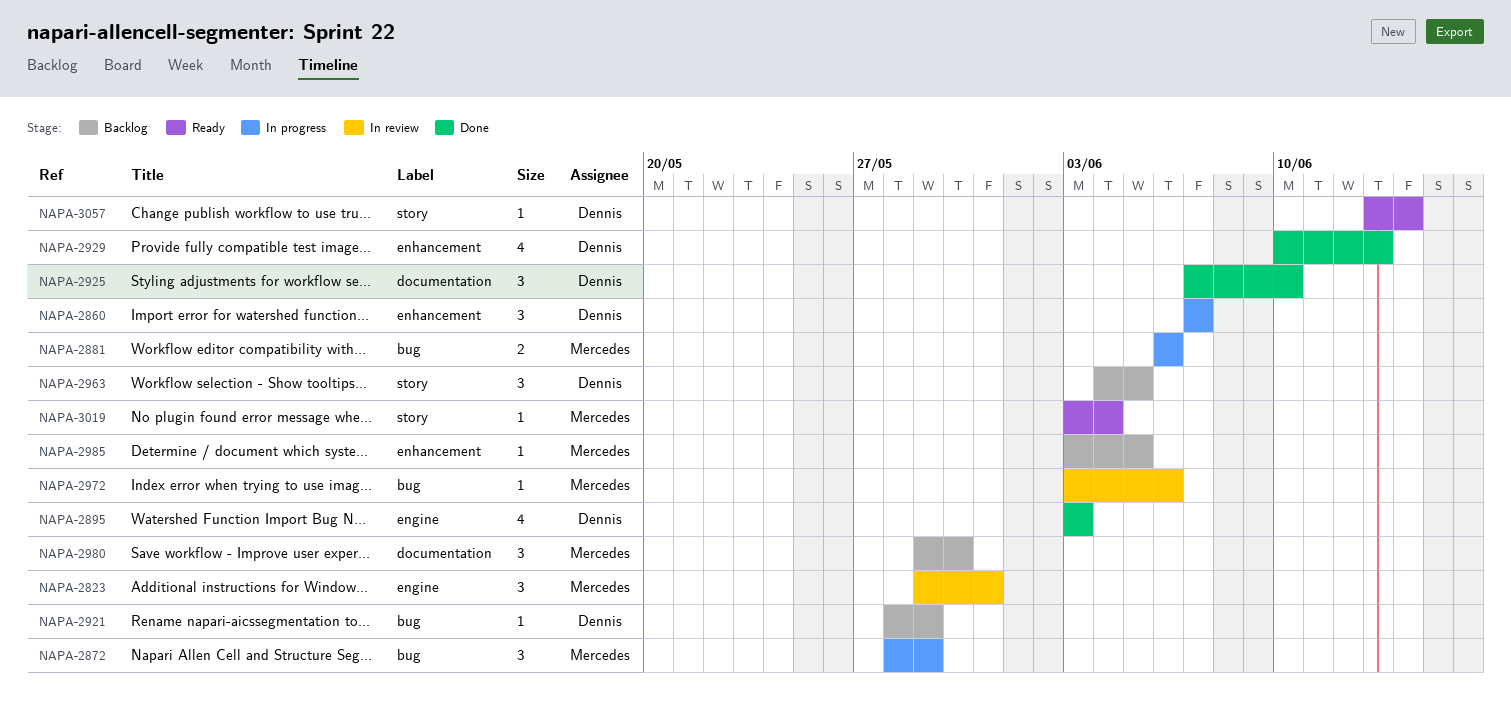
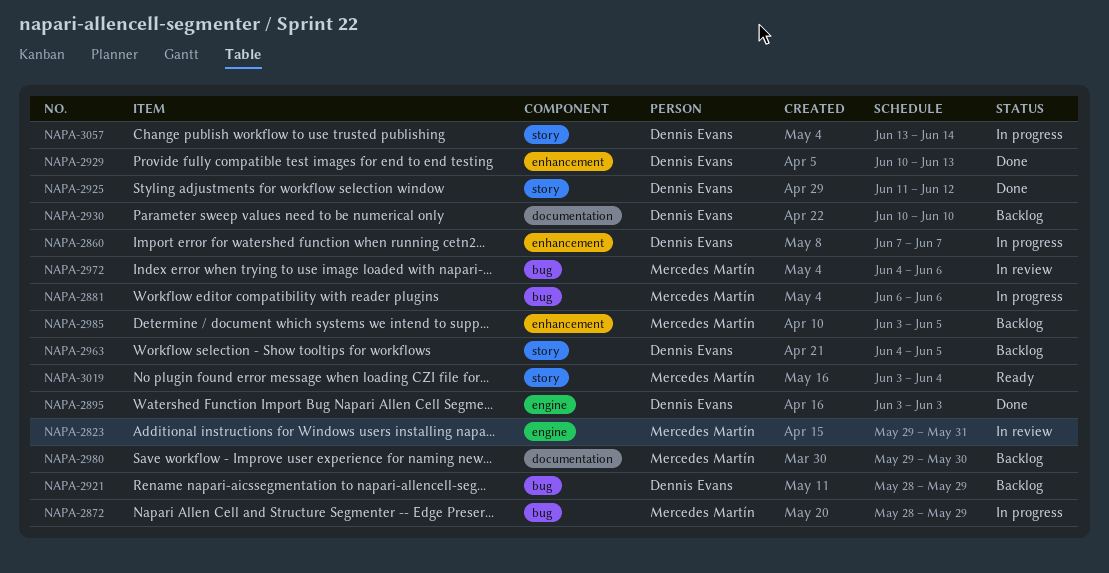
NAPA-2925, label: documentation -> story
NAPA-2925, start: Jun 7 -> Jun 11
NAPA-2925, due: Jun 10 -> Jun 12
NAPA-2930: none -> present
NAPA-2972, start: Jun 3 -> Jun 4
NAPA-3057, status: Ready -> In progress

